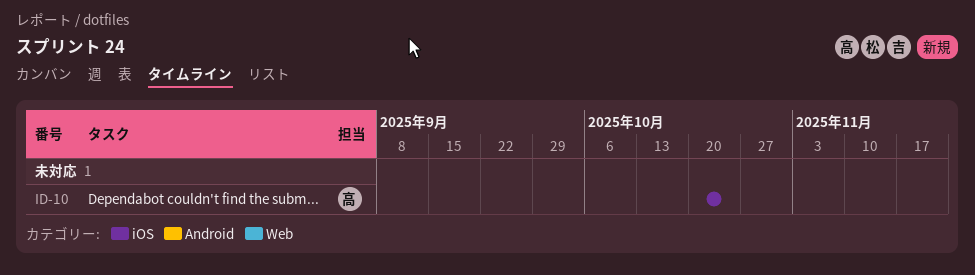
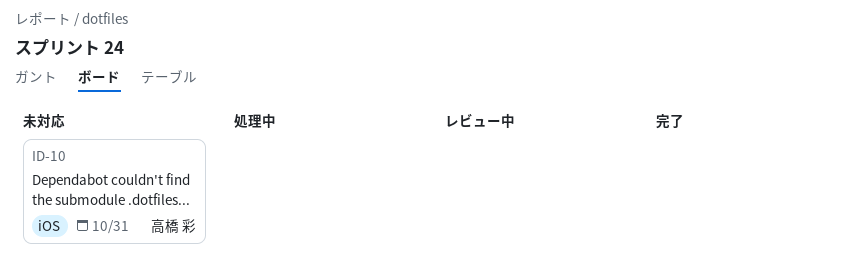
ID-10, due: Oct 24 -> Oct 31

